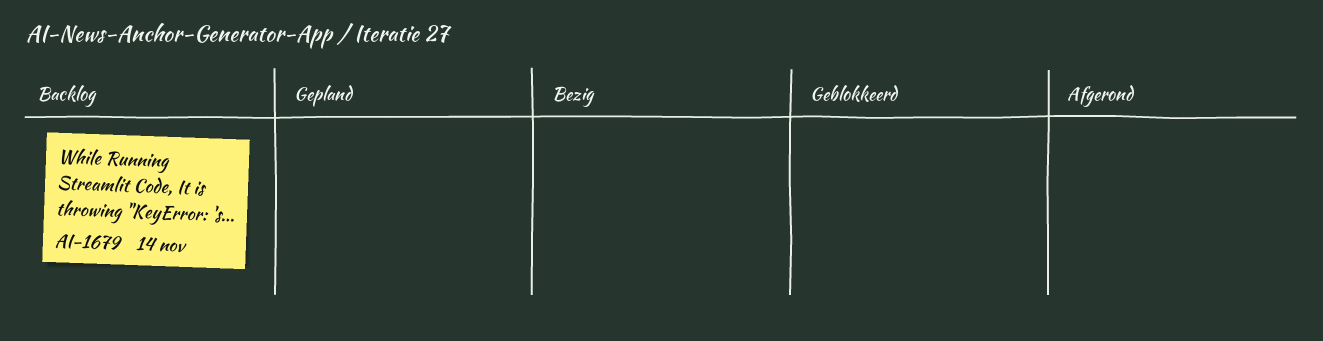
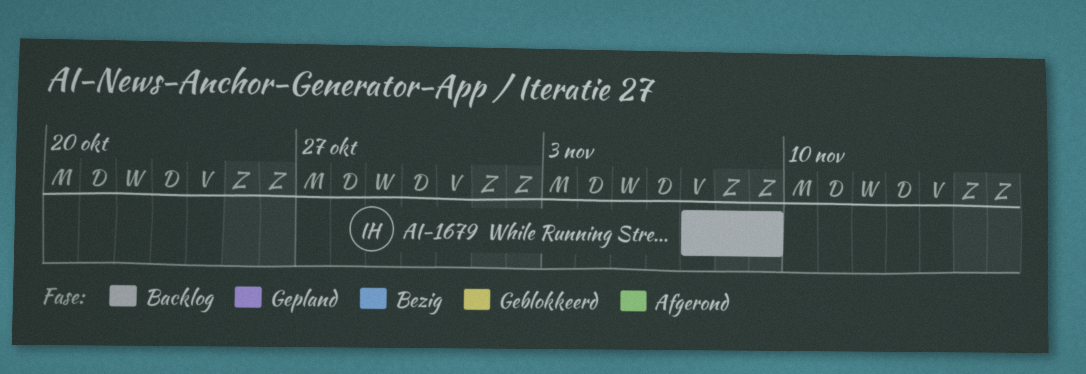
AI-1679, due: Nov 14 -> Nov 9

